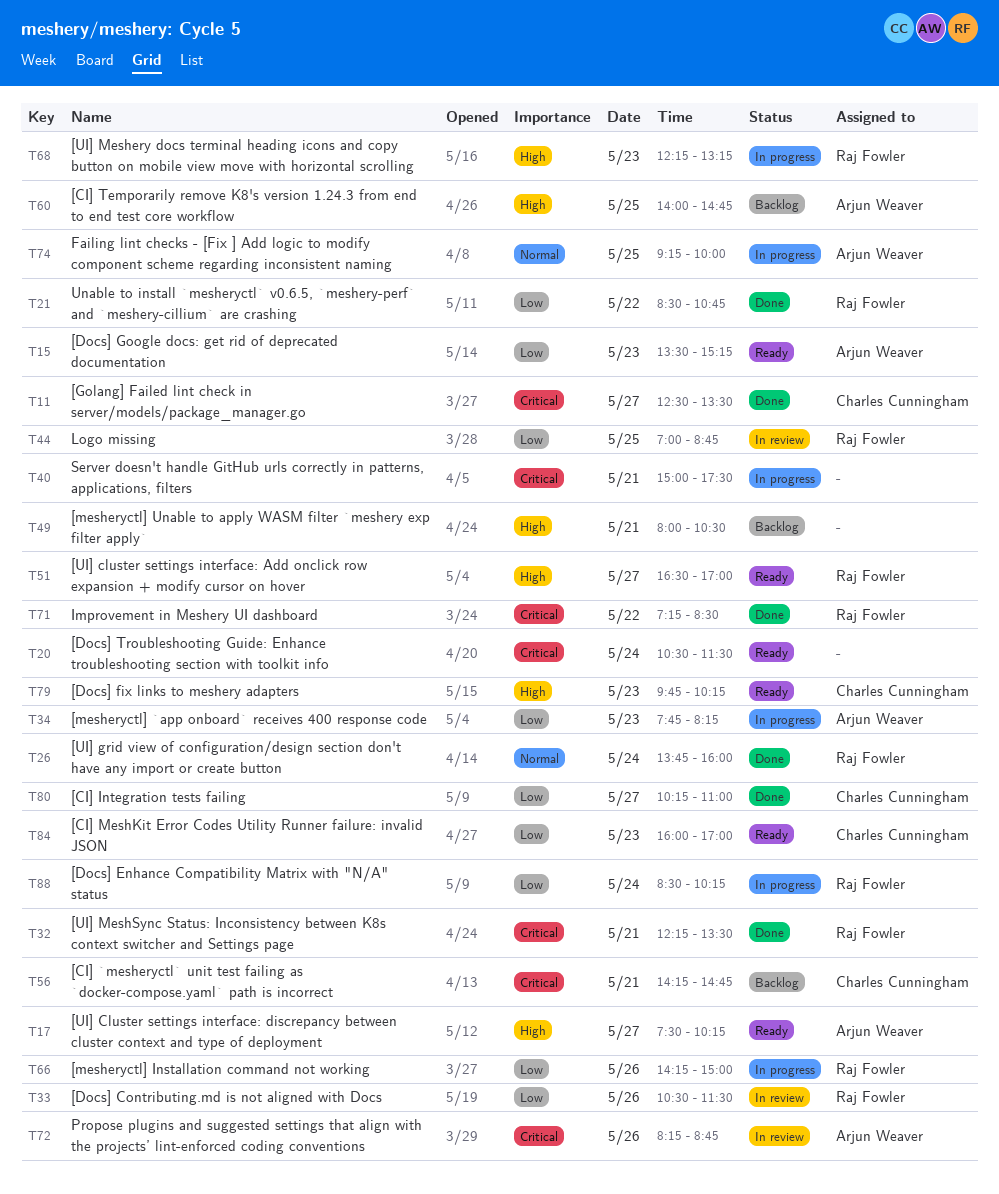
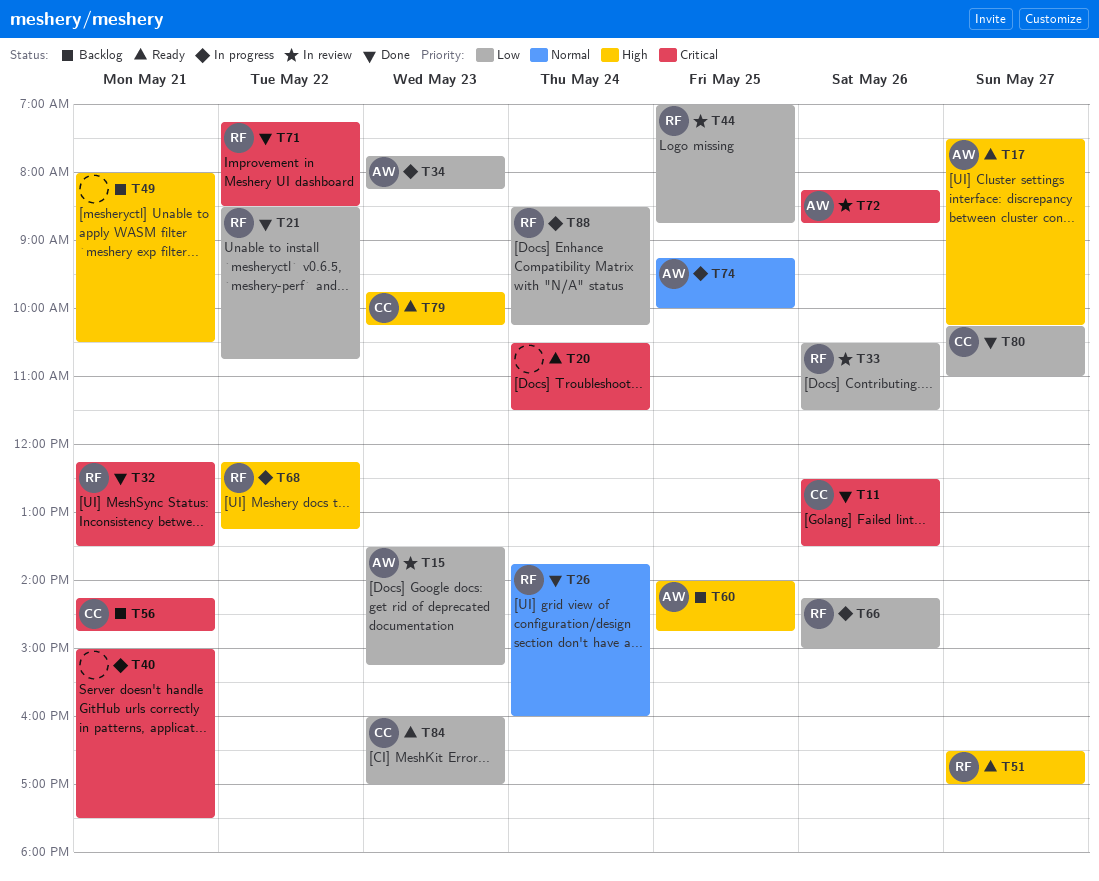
T11, day: May 27 -> May 26
T15, status: Ready -> In review
T68, day: May 23 -> May 22

